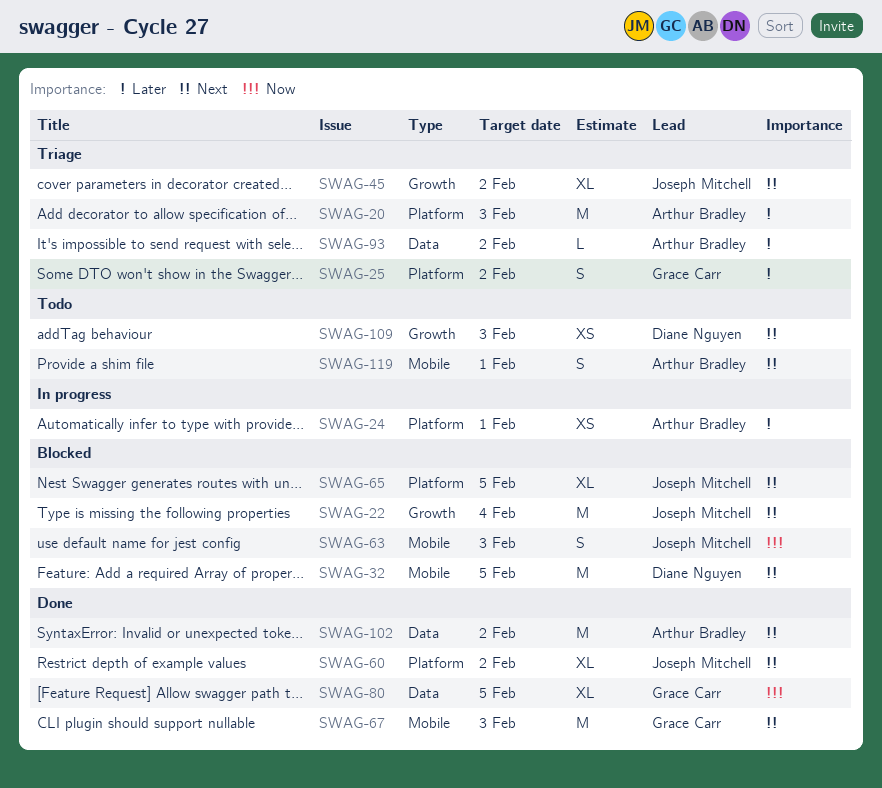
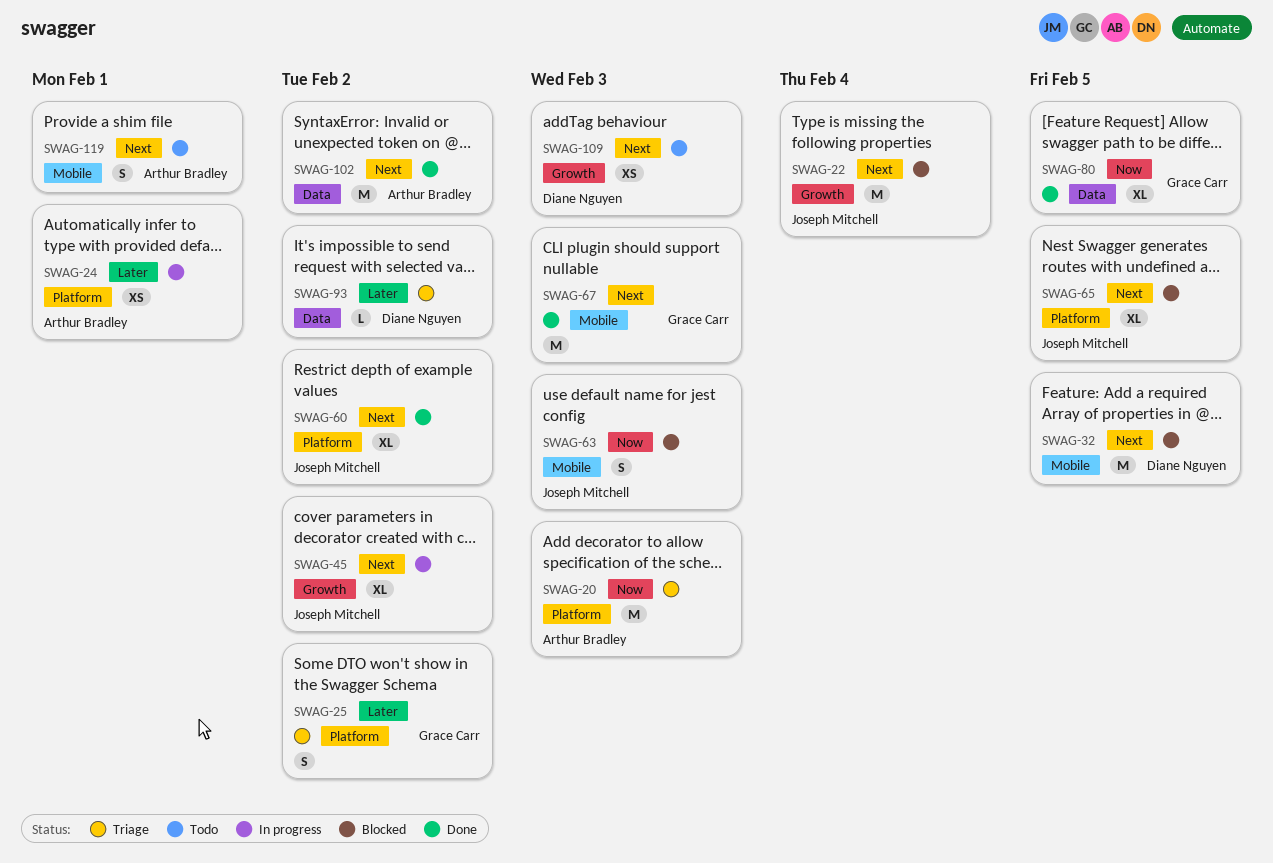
SWAG-20, priority: Later -> Now
SWAG-45, status: Triage -> In progress
SWAG-93, owner: Arthur Bradley -> Diane Nguyen

